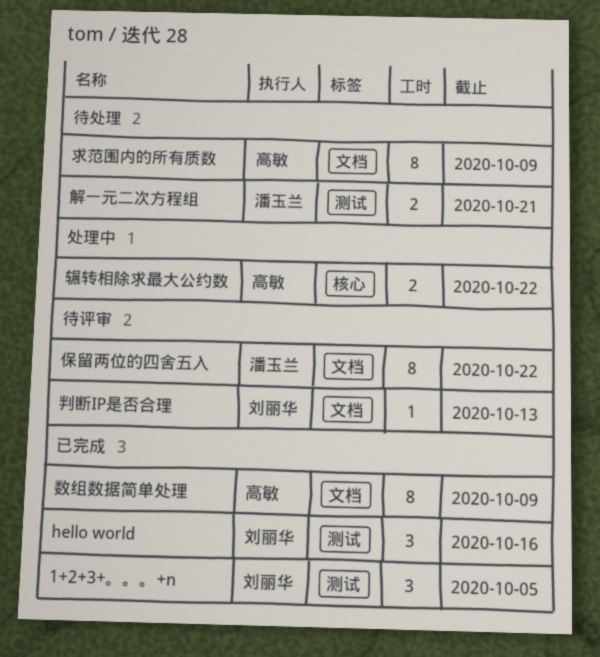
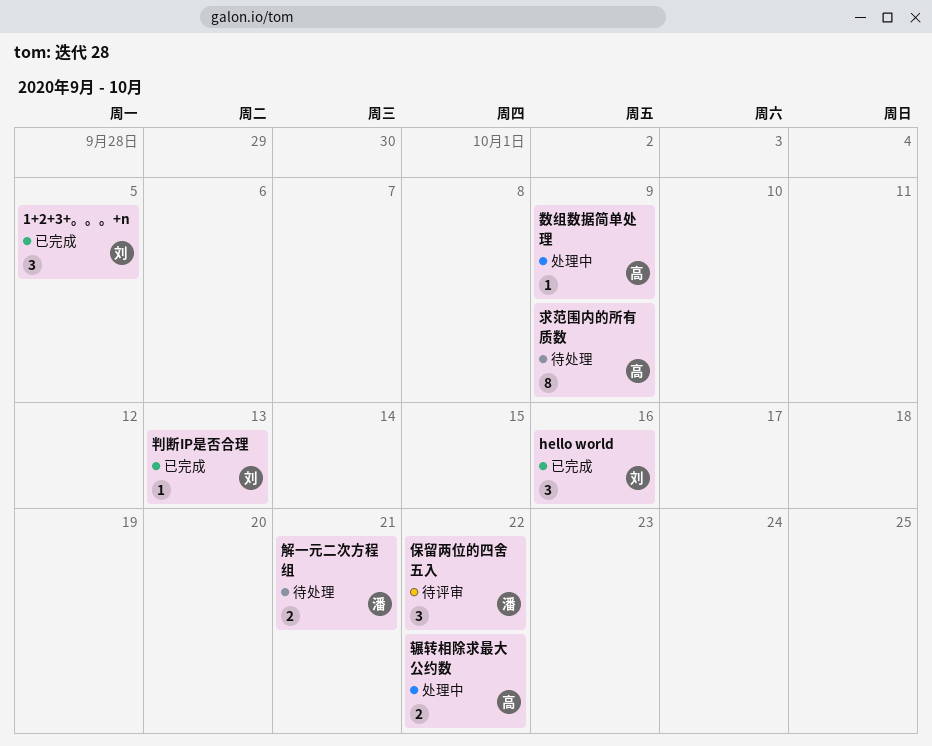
保留两位的四舍五入, estimate: 8 -> 3
判断IP是否合理, status: 待评审 -> 已完成
数组数据简单处理, status: 已完成 -> 处理中
数组数据简单处理, estimate: 8 -> 1

